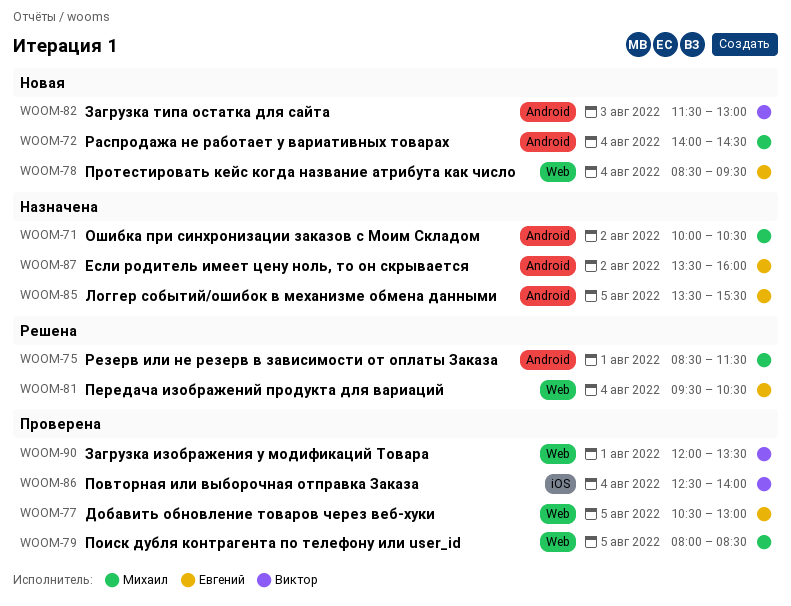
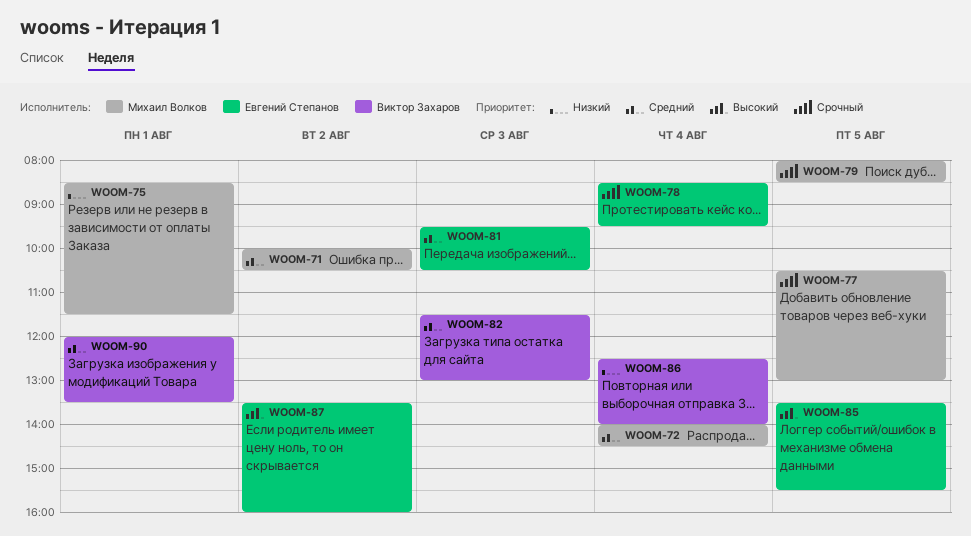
WOOM-77, owner: Евгений Степанов -> Михаил Волков
WOOM-81, day: Aug 4 -> Aug 3

